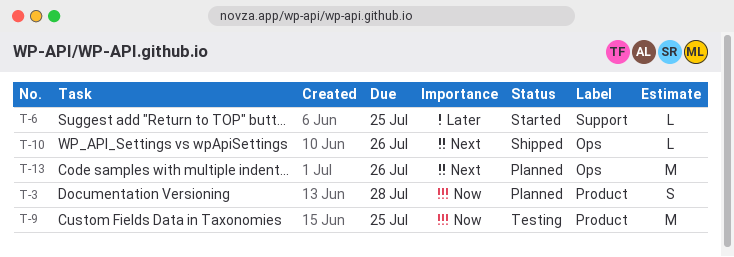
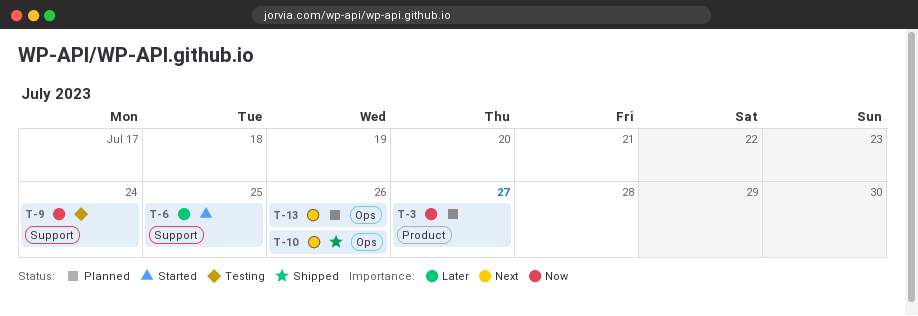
T-3, due: Jul 28 -> Jul 27
T-9, label: Product -> Support
T-9, due: Jul 25 -> Jul 24

